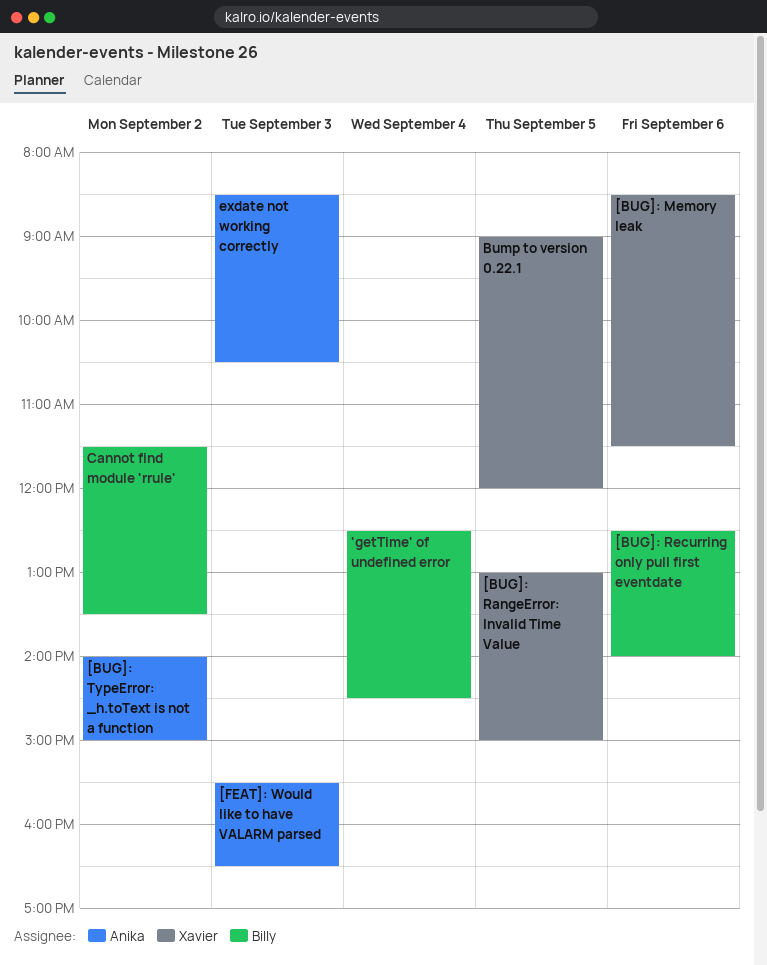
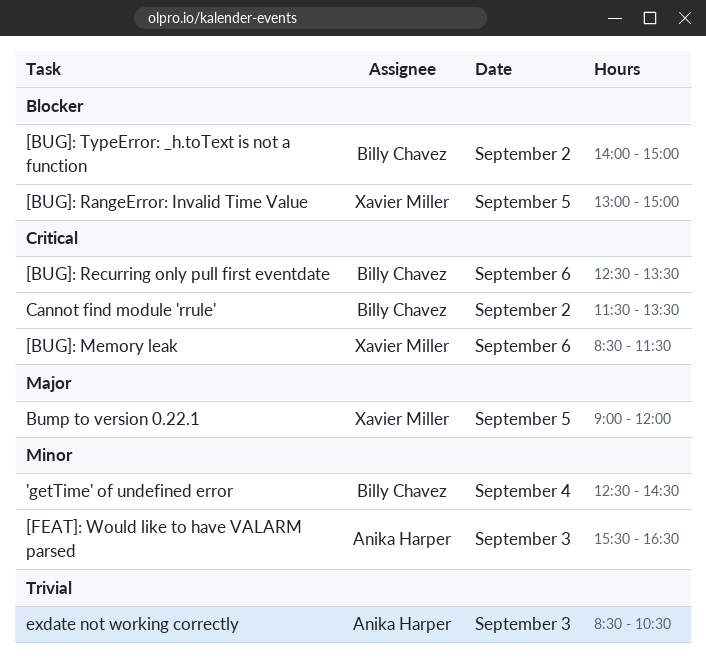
[BUG]: Recurring only pull first eventdate, ends: 14:00 -> 13:30
[BUG]: TypeError: _h.toText is not a function, owner: Anika Harper -> Billy Chavez

